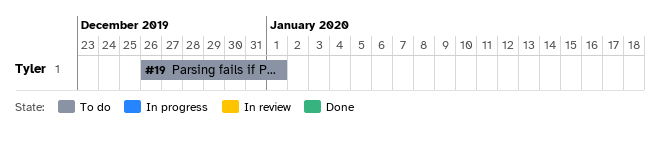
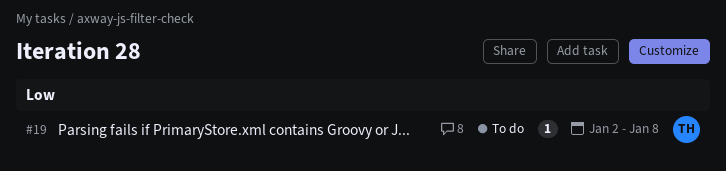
#19, start: Dec 26 -> Jan 2
#19, due: Jan 1 -> Jan 8

